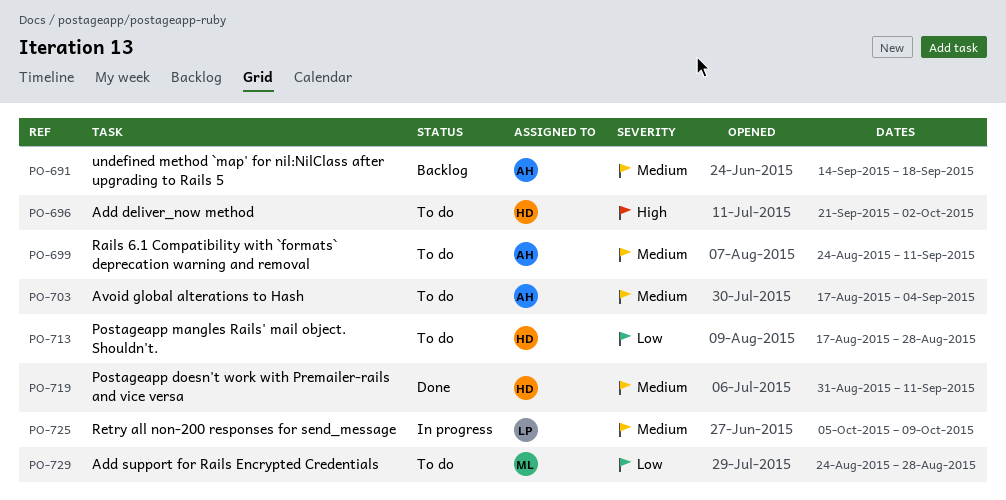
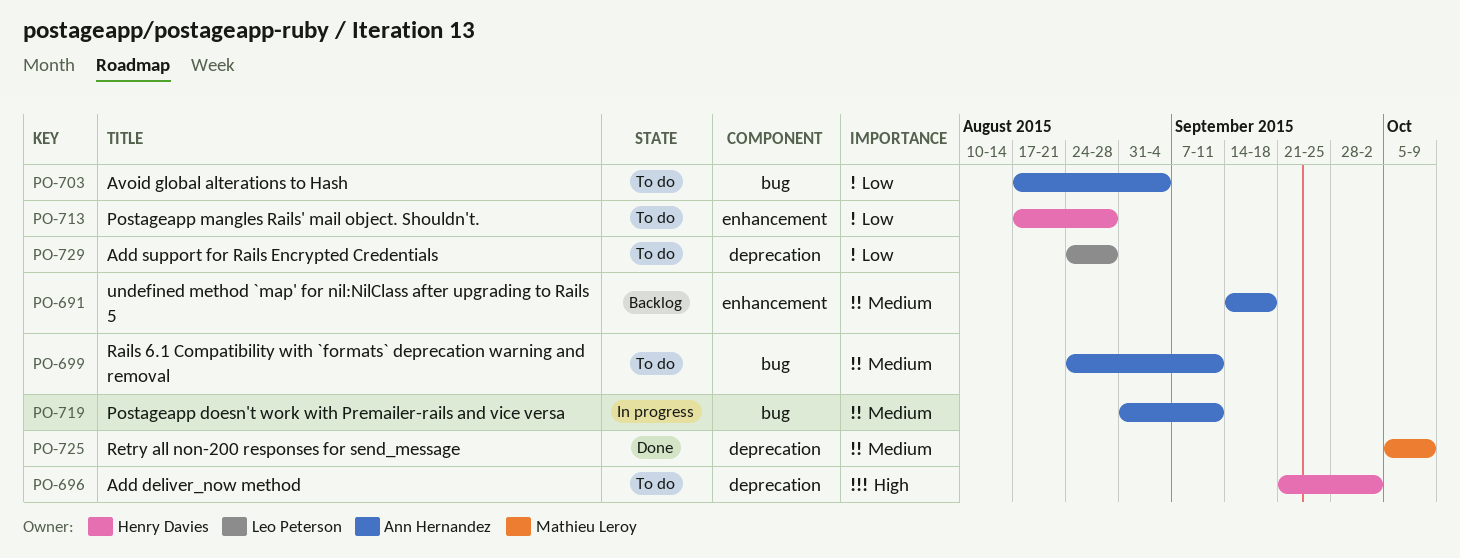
PO-703, priority: Medium -> Low
PO-719, status: Done -> In progress
PO-719, owner: Henry Davies -> Ann Hernandez
PO-725, status: In progress -> Done
PO-725, owner: Leo Peterson -> Mathieu Leroy
PO-729, owner: Mathieu Leroy -> Leo Peterson

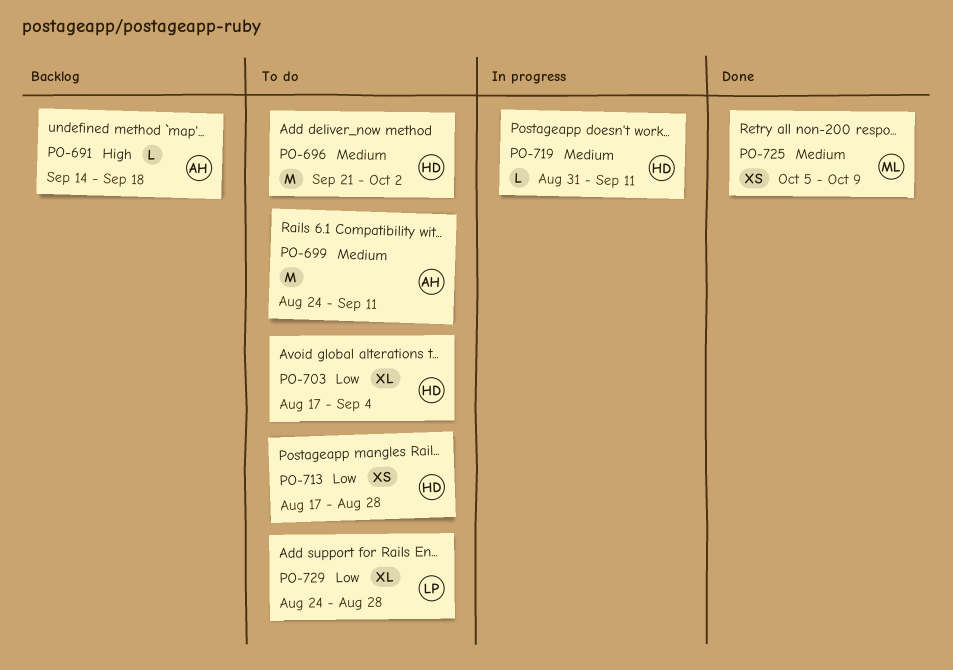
PO-691, priority: Medium -> High
PO-696, priority: High -> Medium
PO-703, owner: Ann Hernandez -> Henry Davies
PO-719, owner: Ann Hernandez -> Henry Davies

